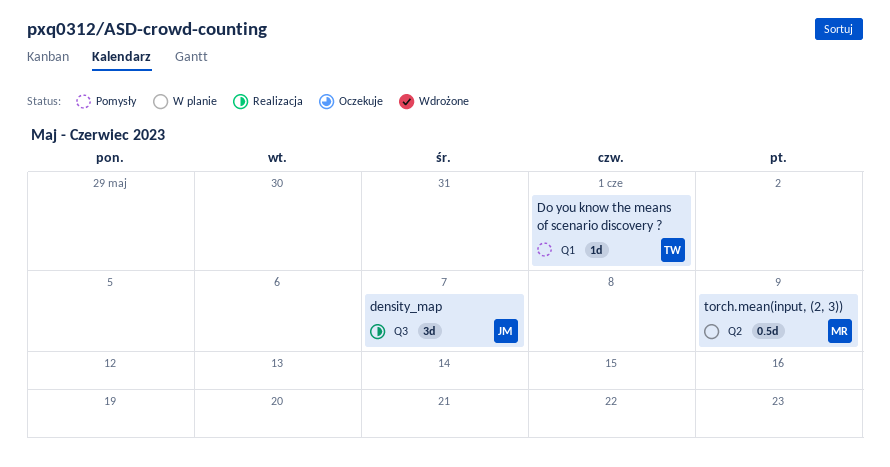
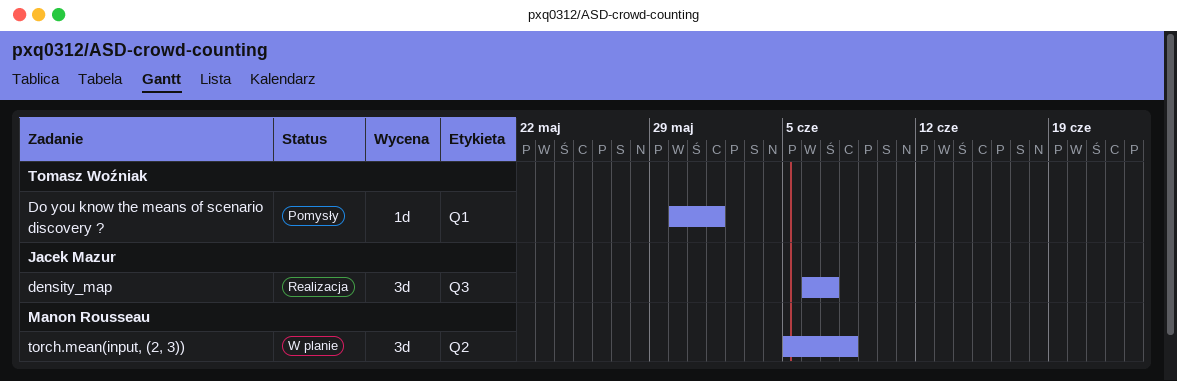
torch.mean(input, (2, 3)), estimate: 0.5d -> 3d
torch.mean(input, (2, 3)), due: Jun 9 -> Jun 8

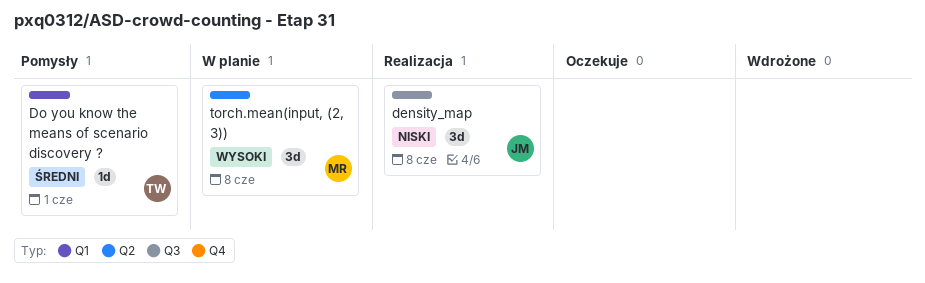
density_map, due: Jun 7 -> Jun 8

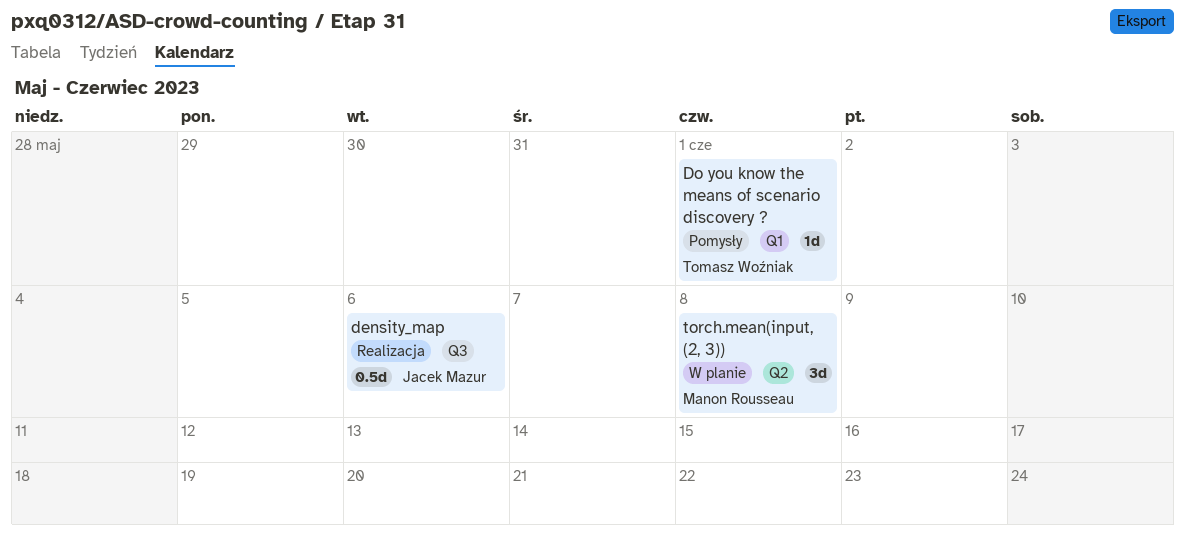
density_map, estimate: 3d -> 0.5d
density_map, due: Jun 8 -> Jun 6

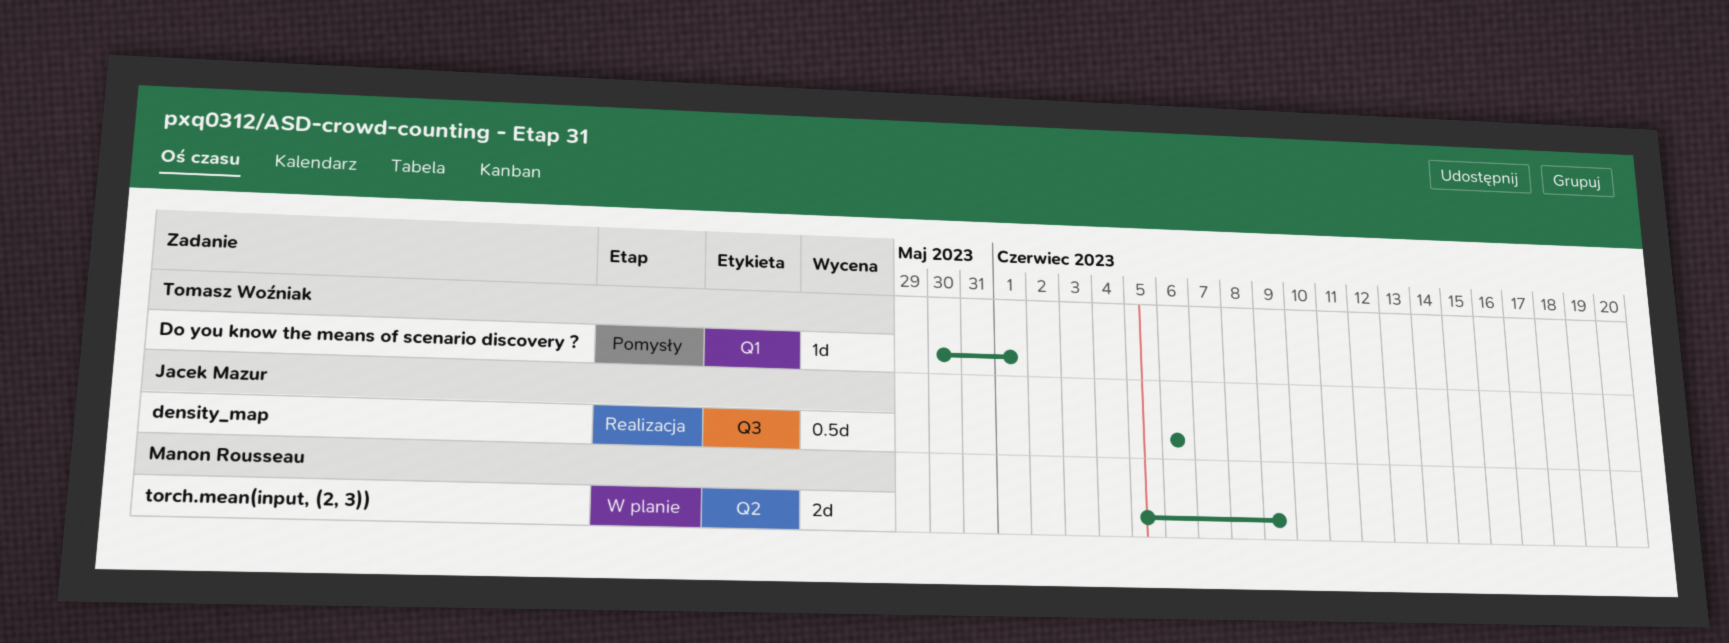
torch.mean(input, (2, 3)), estimate: 3d -> 2d
torch.mean(input, (2, 3)), due: Jun 8 -> Jun 9

